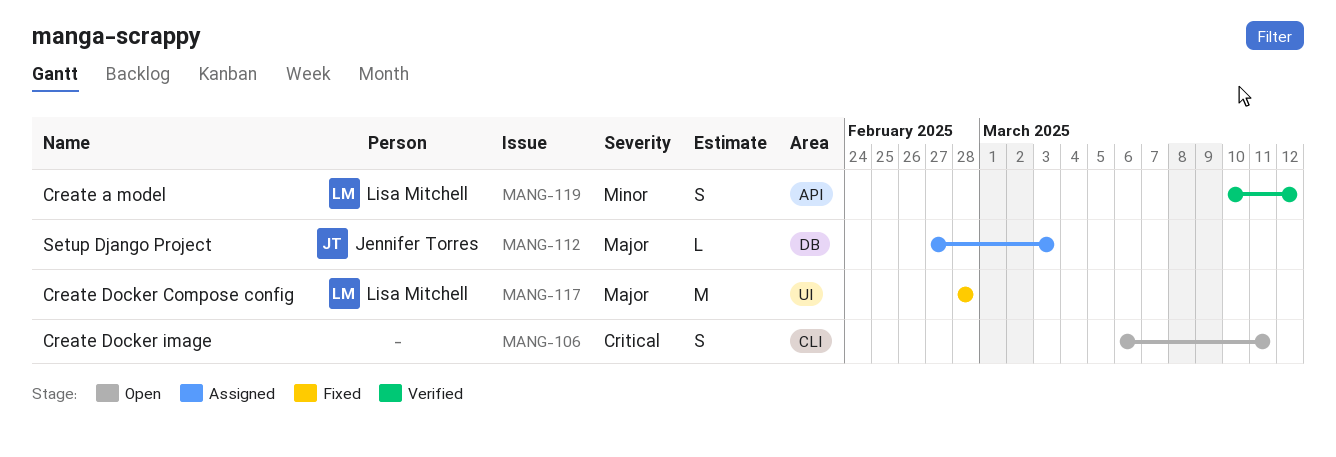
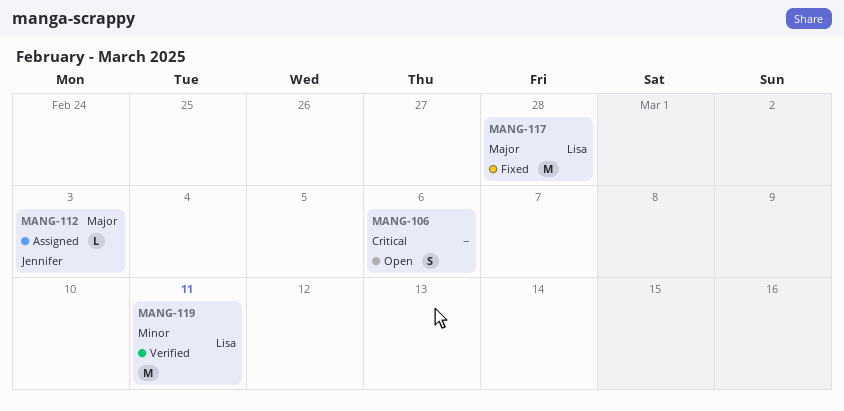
MANG-106, due: Mar 11 -> Mar 6
MANG-119, estimate: S -> M
MANG-119, due: Mar 12 -> Mar 11

